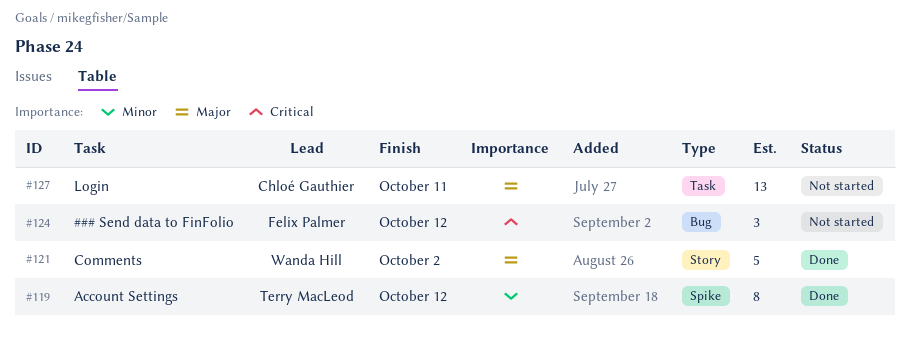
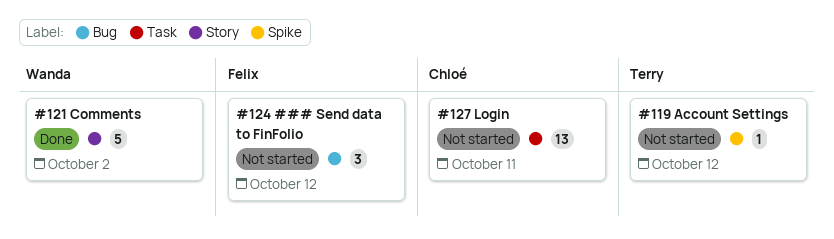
#119, status: Done -> Not started
#119, estimate: 8 -> 1

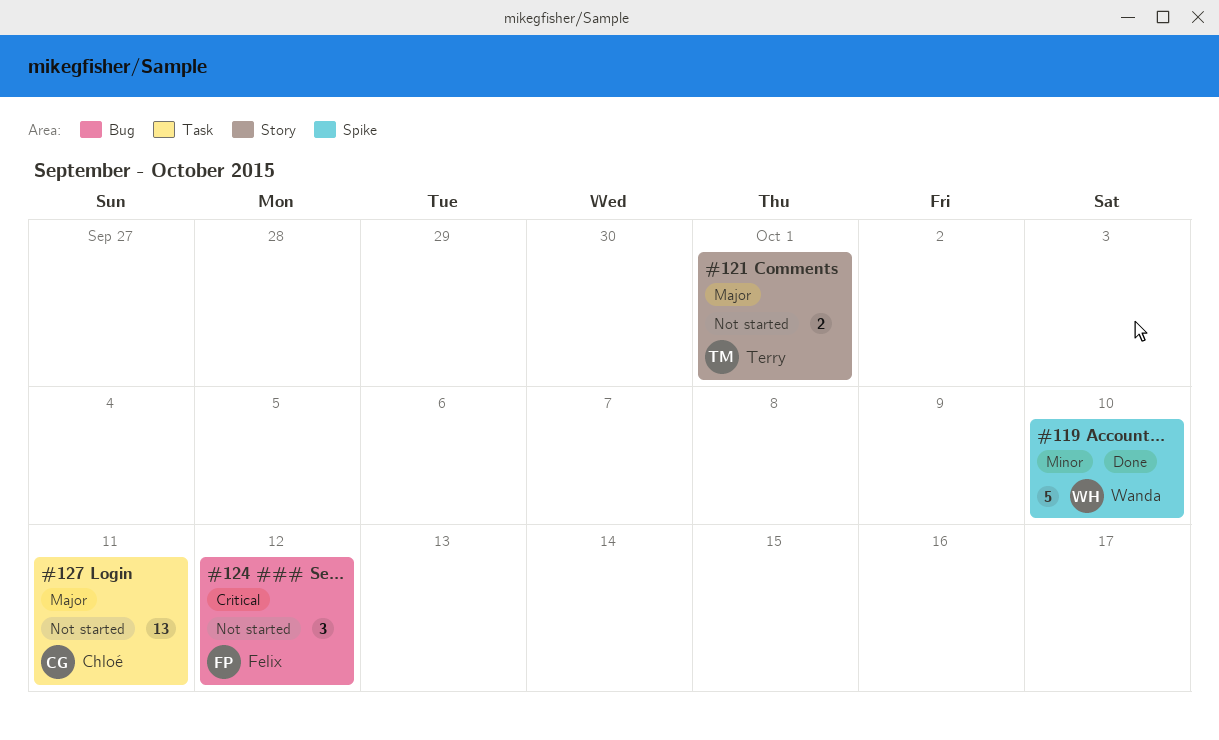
#119, status: Not started -> Done
#119, owner: Terry -> Wanda
#119, estimate: 1 -> 5
#119, due: Oct 12 -> Oct 10
#121, status: Done -> Not started
#121, owner: Wanda -> Terry
#121, estimate: 5 -> 2
#121, due: Oct 2 -> Oct 1

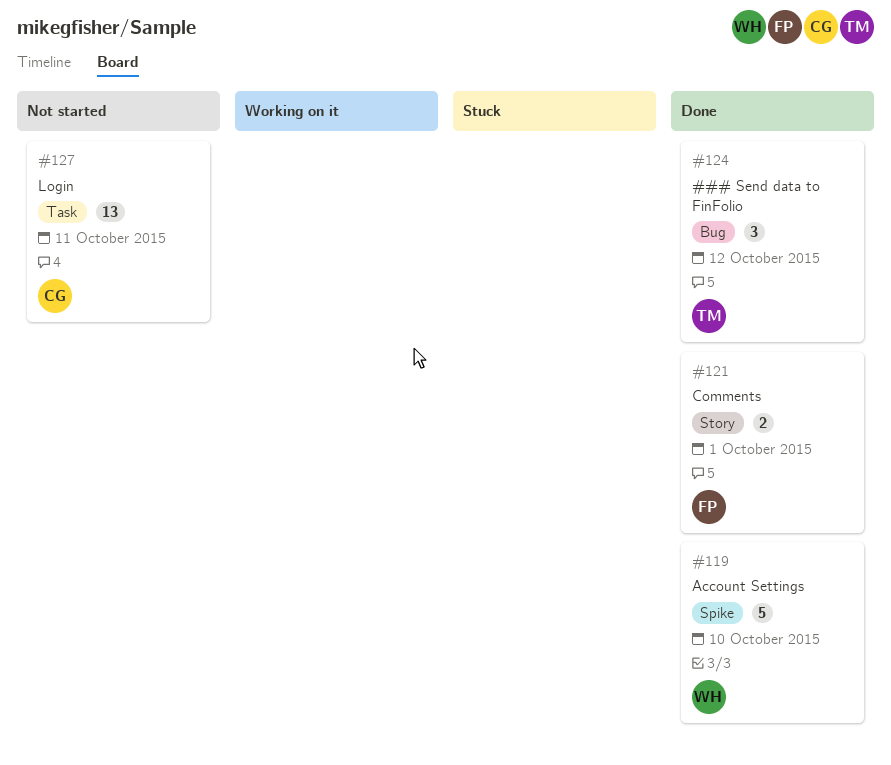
#121, status: Not started -> Done
#121, owner: Terry -> Felix
#124, status: Not started -> Done
#124, owner: Felix -> Terry

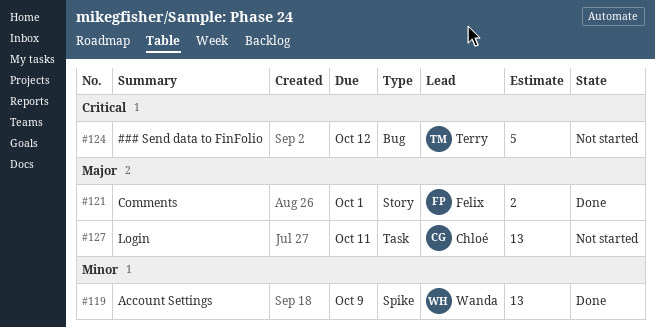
#119, estimate: 5 -> 13
#119, due: Oct 10 -> Oct 9
#124, status: Done -> Not started
#124, estimate: 3 -> 5

